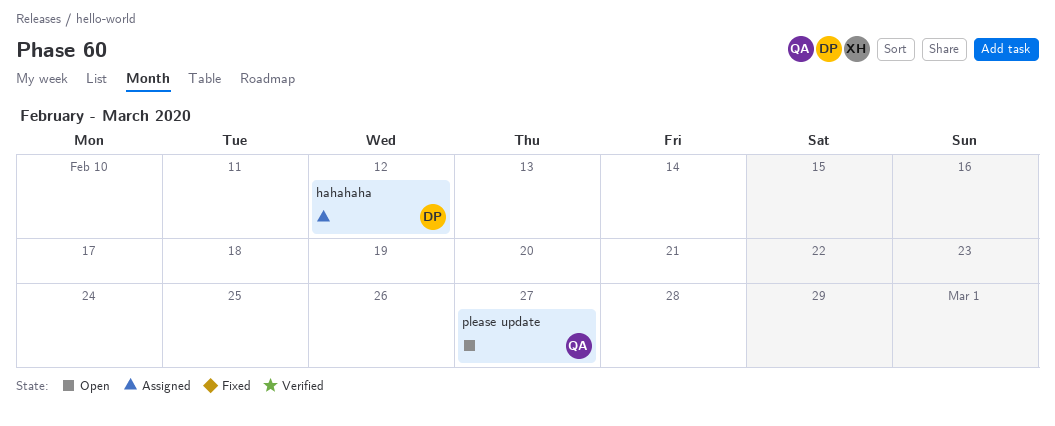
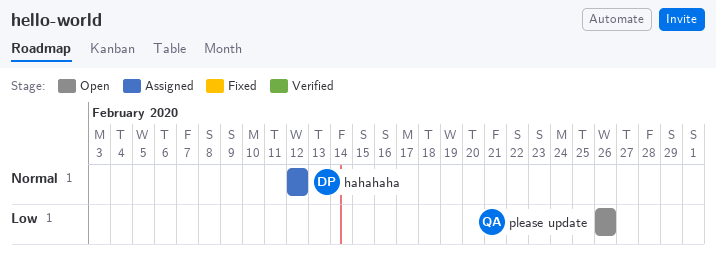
please update, due: Feb 27 -> Feb 26

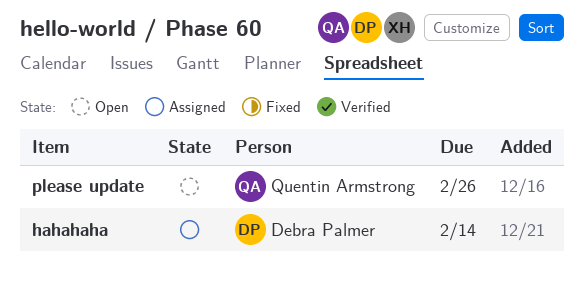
hahahaha, due: Feb 12 -> Feb 14

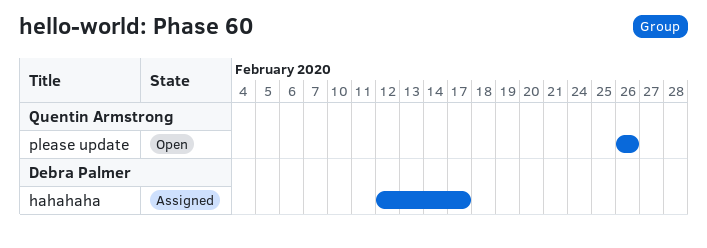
hahahaha, due: Feb 14 -> Feb 17

